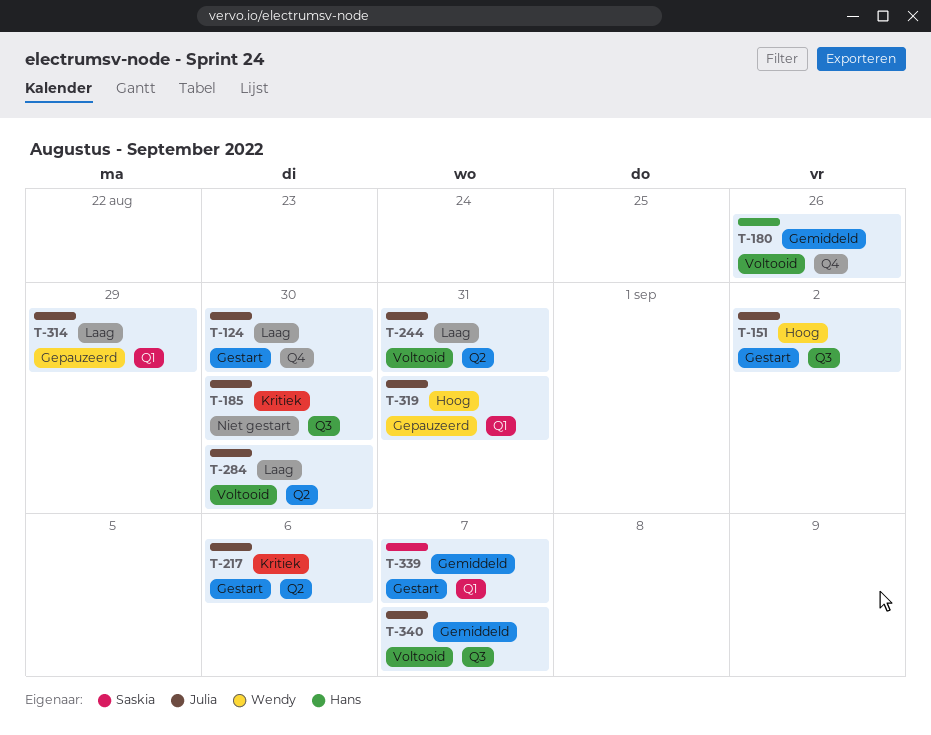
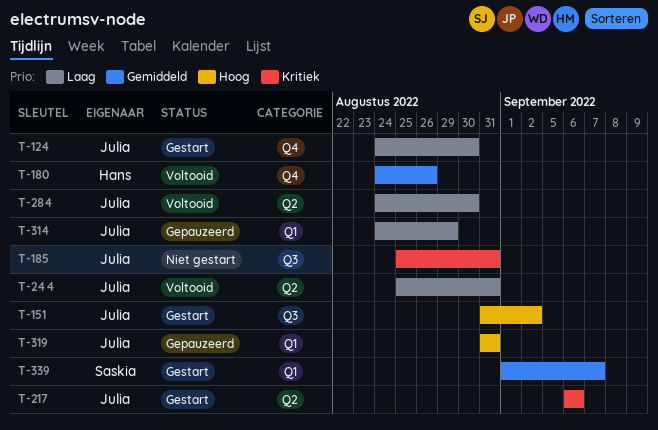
T-185, due: Aug 30 -> Aug 31
T-340: present -> none

